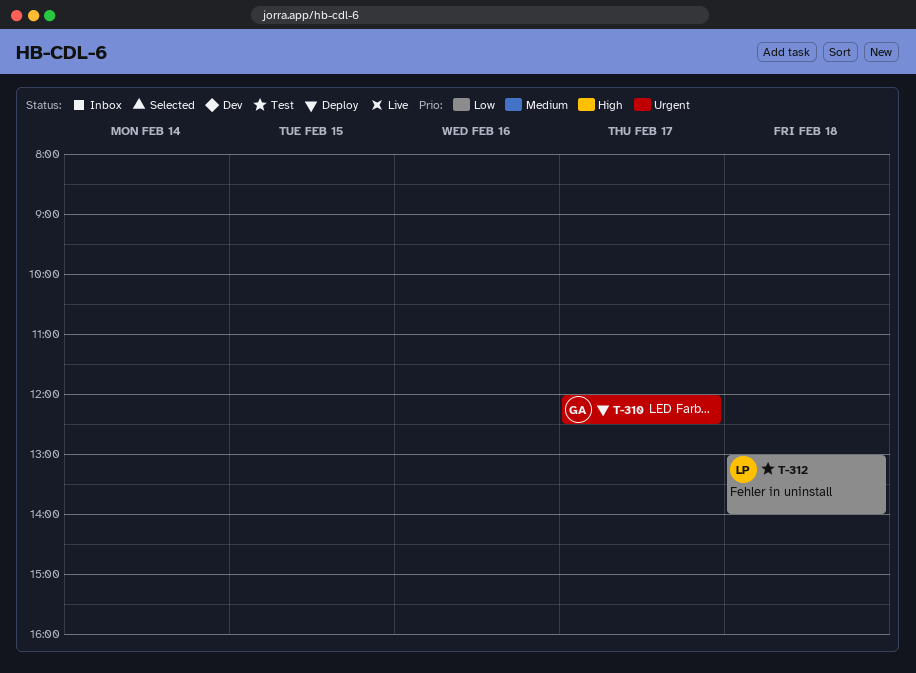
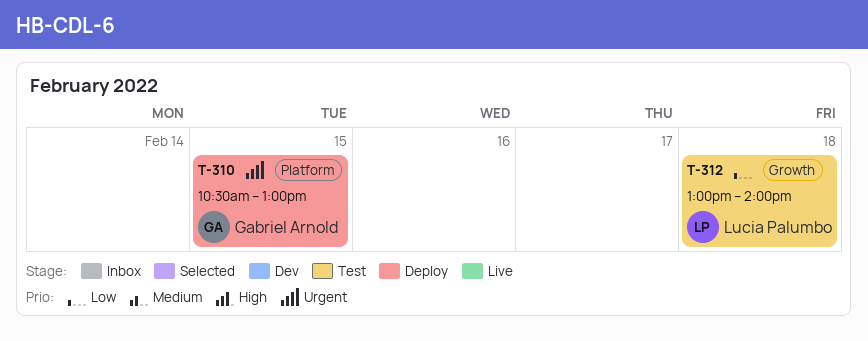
T-310, day: Feb 17 -> Feb 15
T-310, begins: 12:00 -> 10:30
T-310, ends: 12:30 -> 13:00

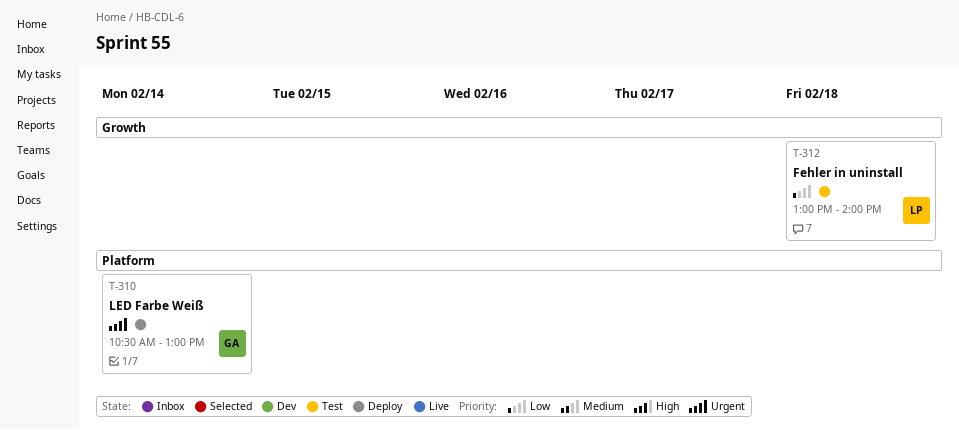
T-310, day: Feb 15 -> Feb 14

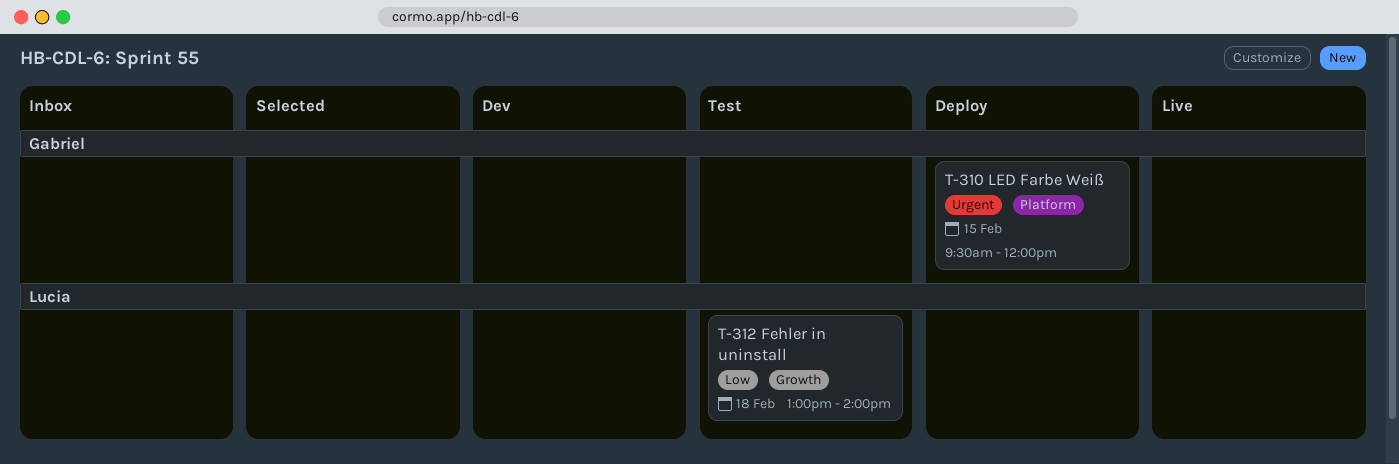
T-310, day: Feb 14 -> Feb 15
T-310, begins: 10:30 -> 09:30
T-310, ends: 13:00 -> 12:00

